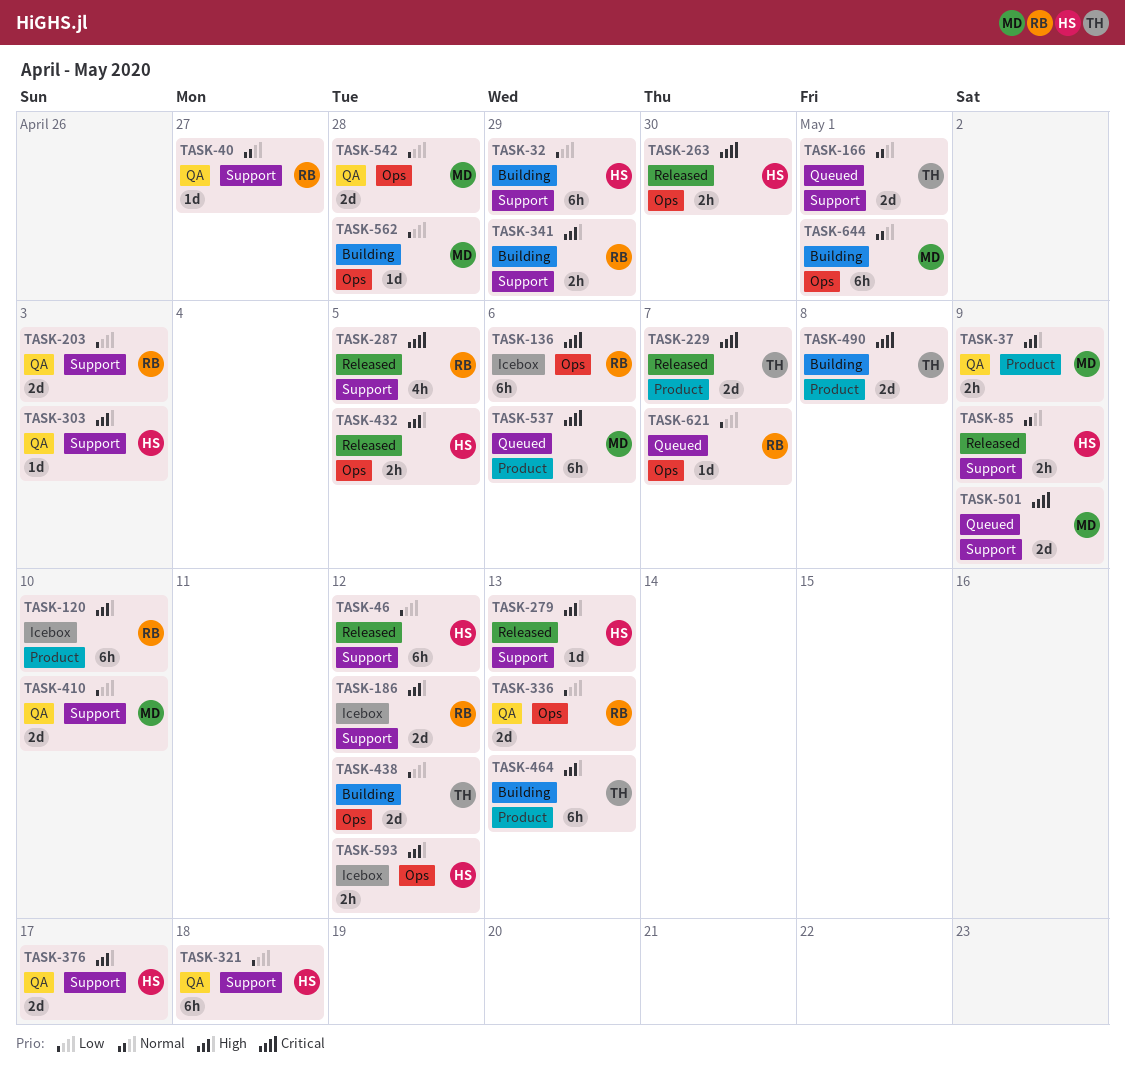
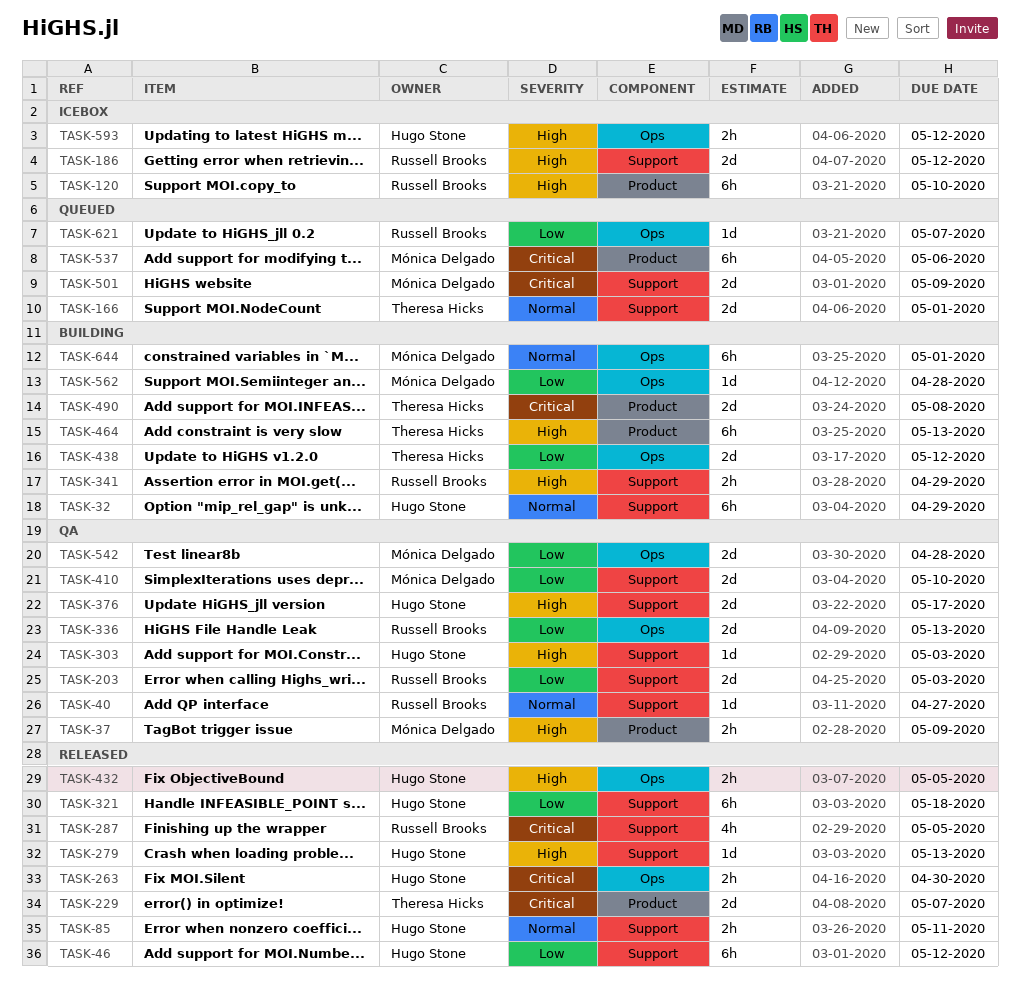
TASK-32, priority: Low -> Normal
TASK-85, due: May 9 -> May 11
TASK-136: present -> none
TASK-321, status: QA -> Released

